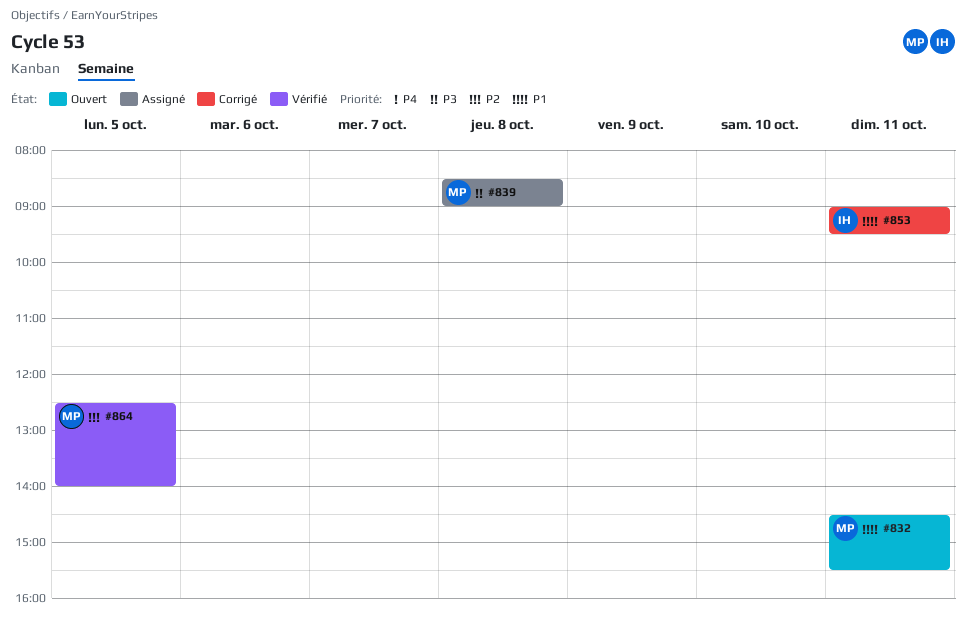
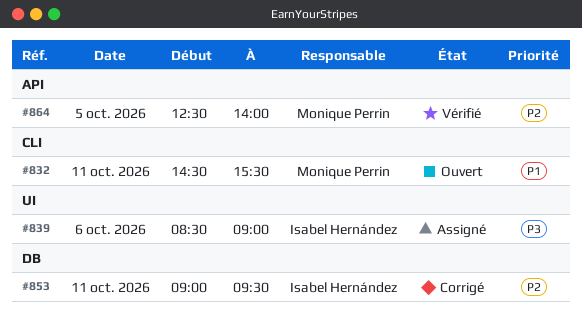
#839, owner: Monique Perrin -> Isabel Hernández
#839, day: Oct 8 -> Oct 6
#853, priority: P1 -> P2

